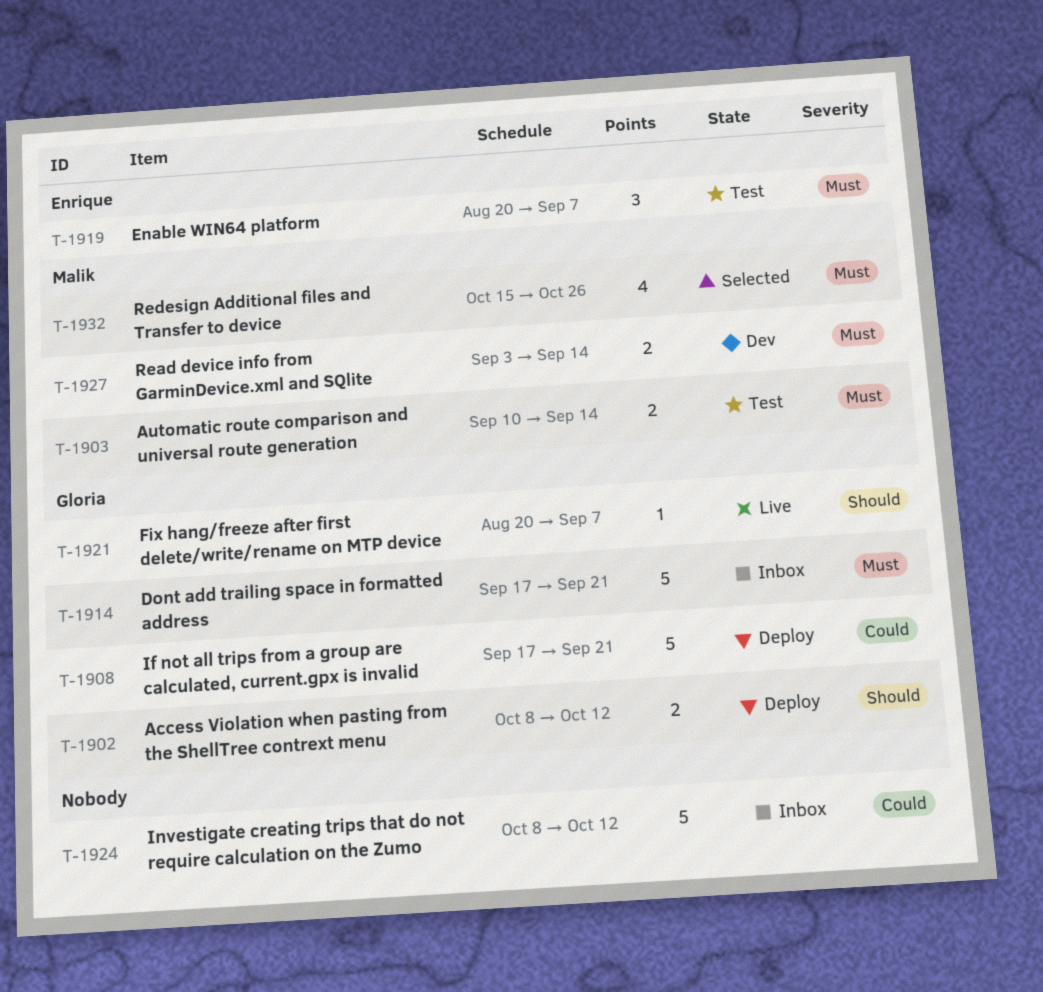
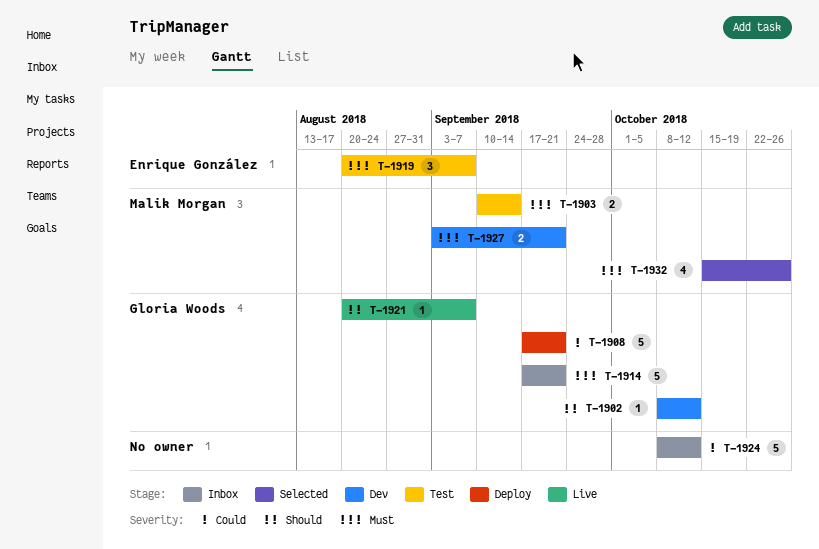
T-1902, status: Deploy -> Dev
T-1902, estimate: 2 -> 1
T-1927, due: Sep 14 -> Sep 21

